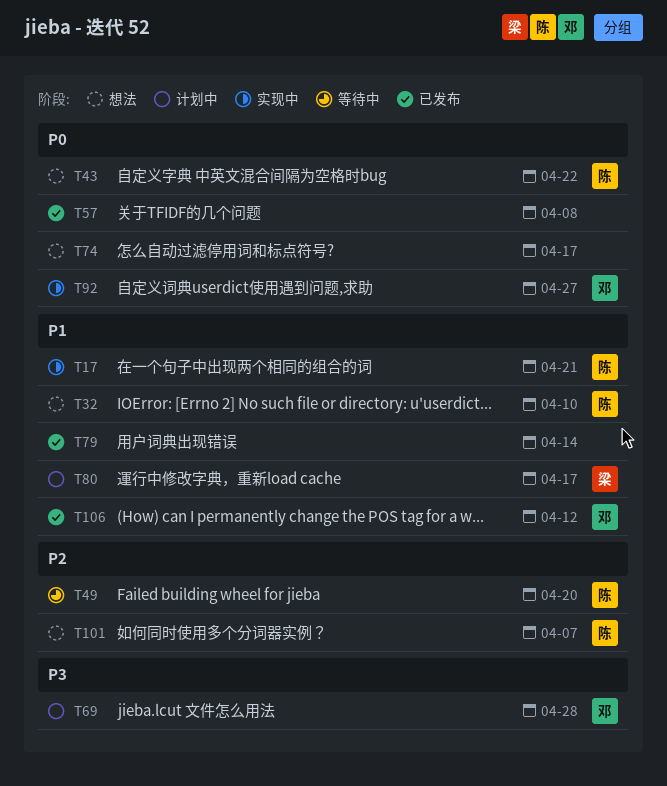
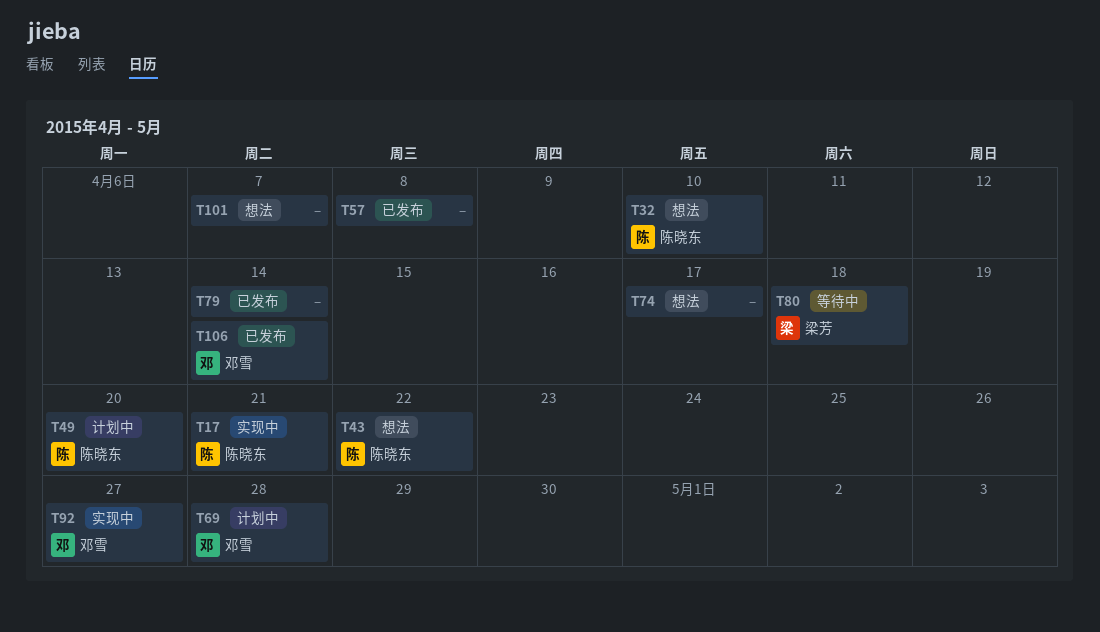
T49, status: 等待中 -> 计划中
T80, status: 计划中 -> 等待中
T80, due: Apr 17 -> Apr 18
T101, owner: 陈晓东 -> none
T106, due: Apr 12 -> Apr 14

